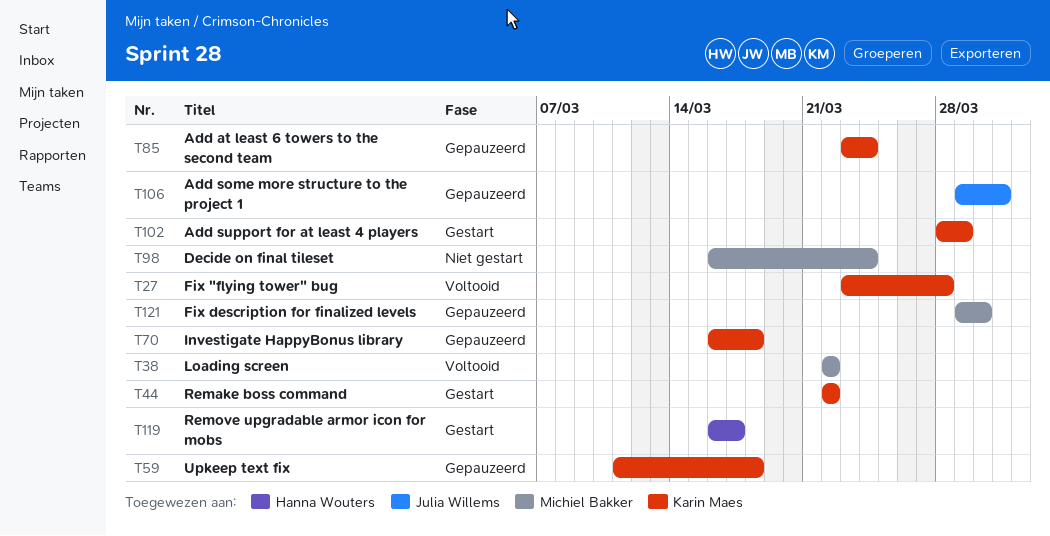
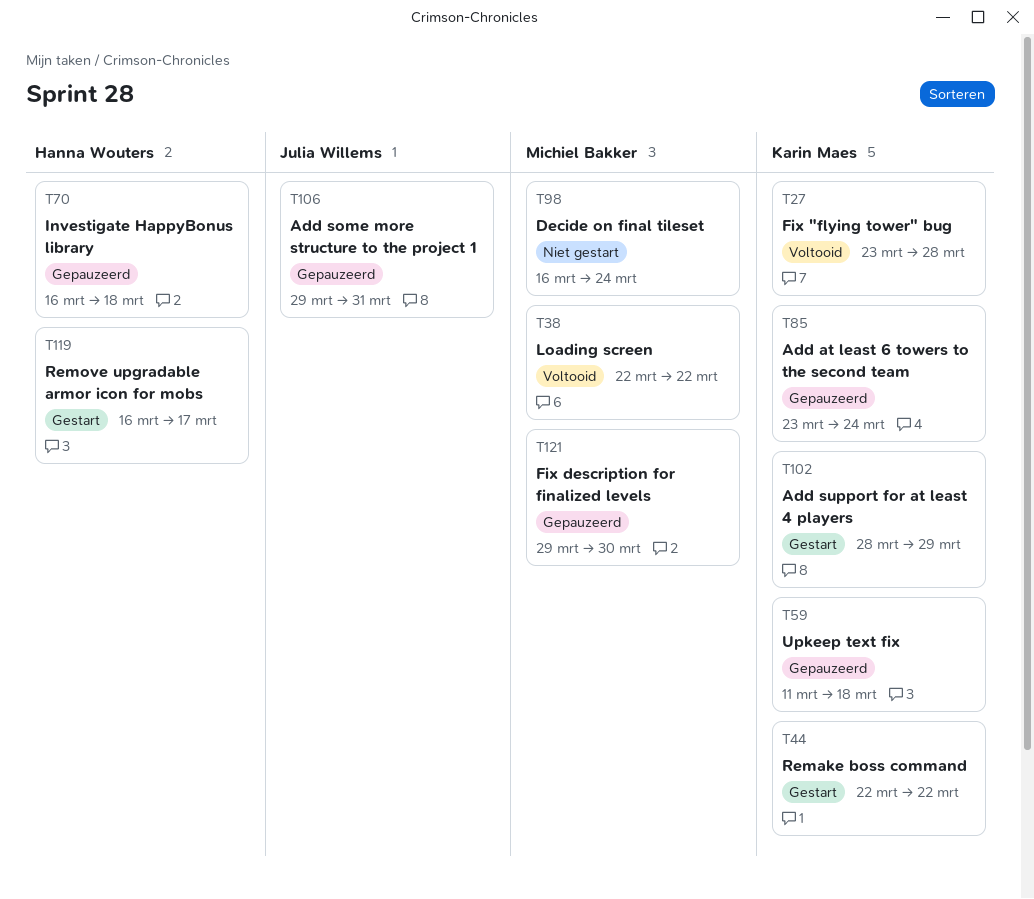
T70, owner: Karin Maes -> Hanna Wouters

